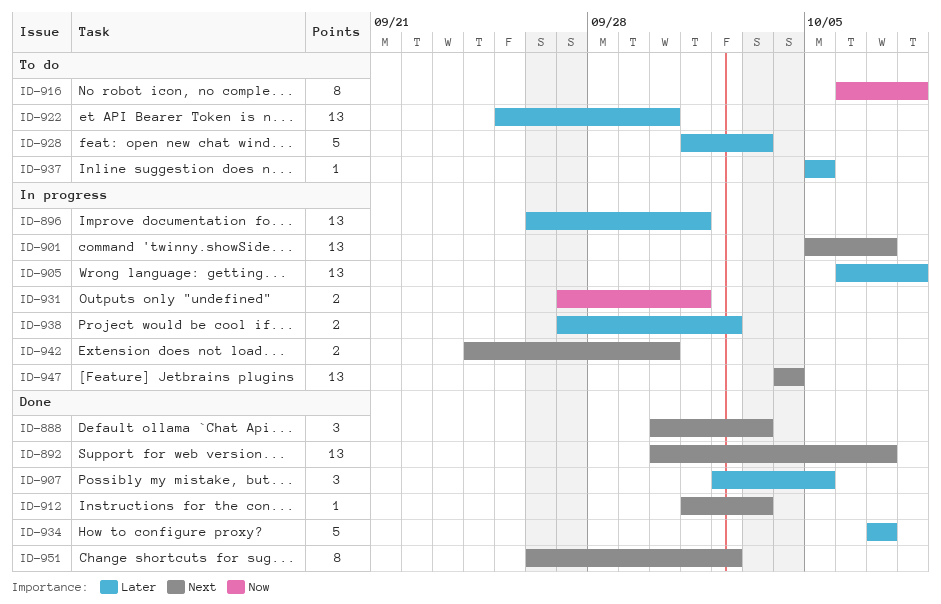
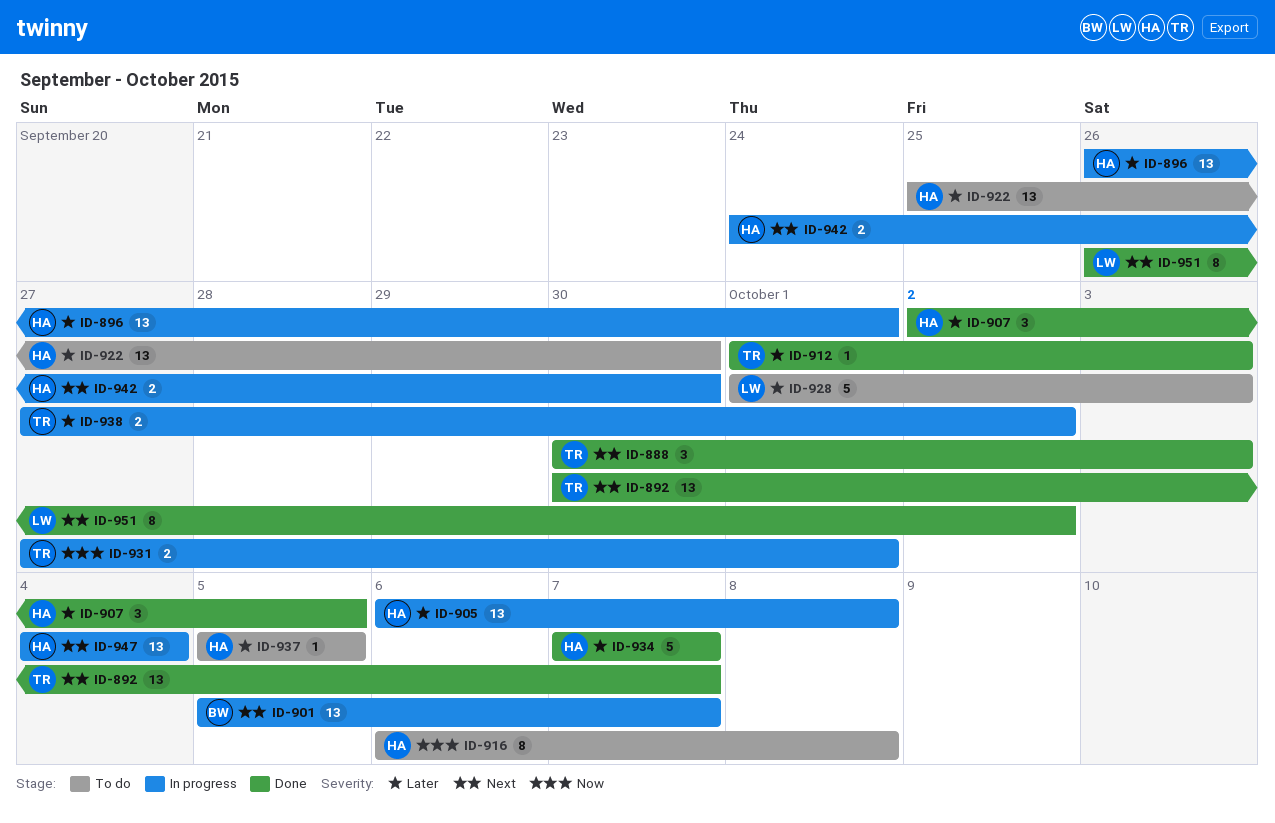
ID-912, priority: Next -> Later

